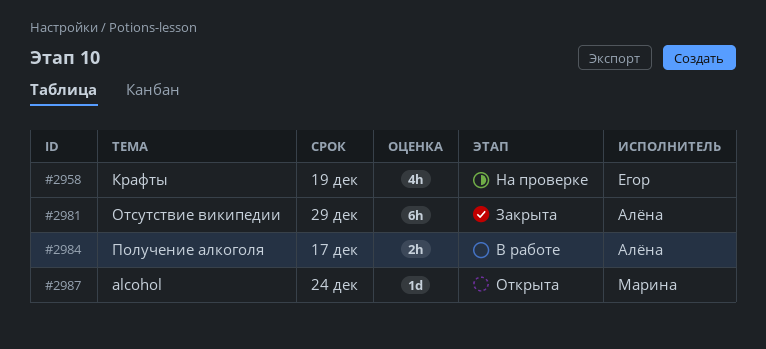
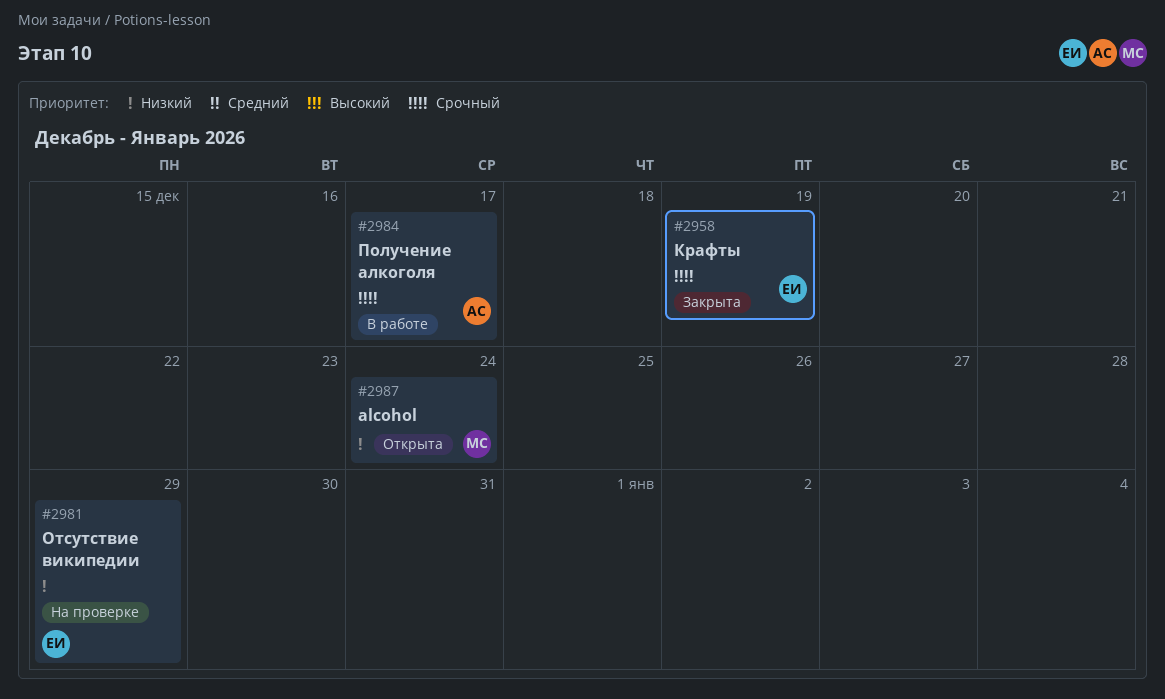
#2958, status: На проверке -> Закрыта
#2981, status: Закрыта -> На проверке
#2981, owner: Алёна -> Егор

